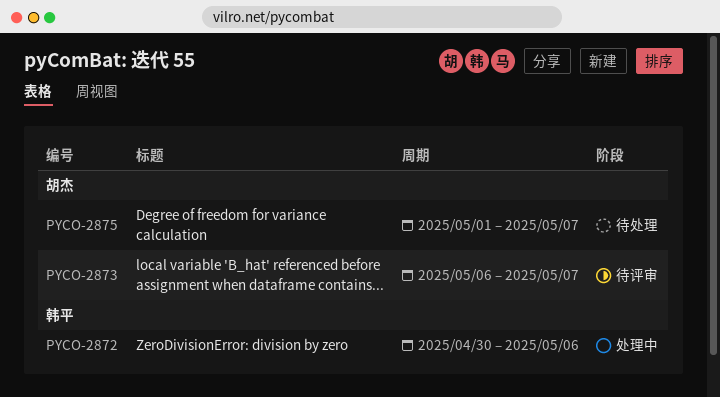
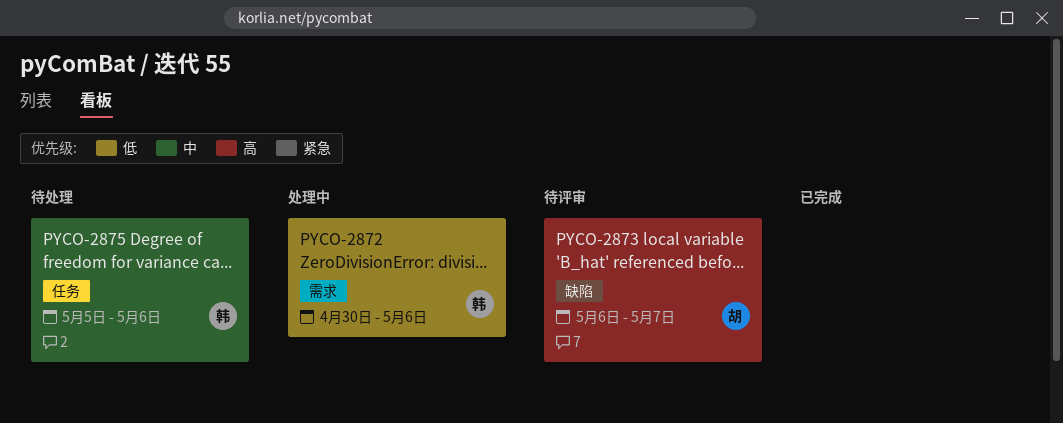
PYCO-2875, owner: 胡杰 -> 韩平
PYCO-2875, start: May 1 -> May 5
PYCO-2875, due: May 7 -> May 6

